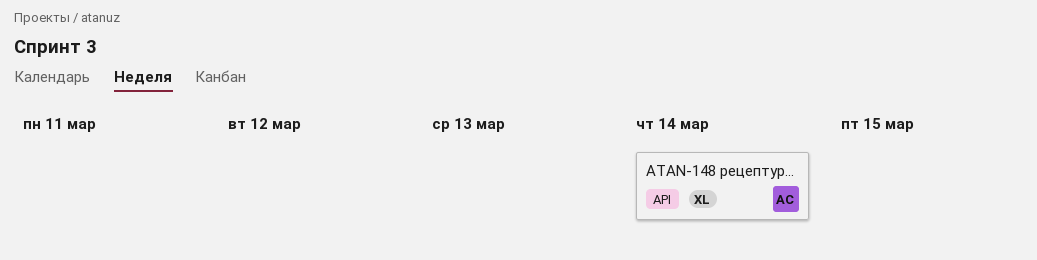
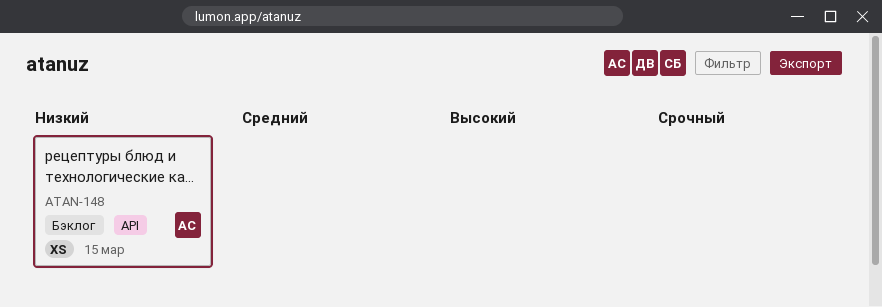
ATAN-148, estimate: XL -> XS
ATAN-148, due: Mar 14 -> Mar 15

